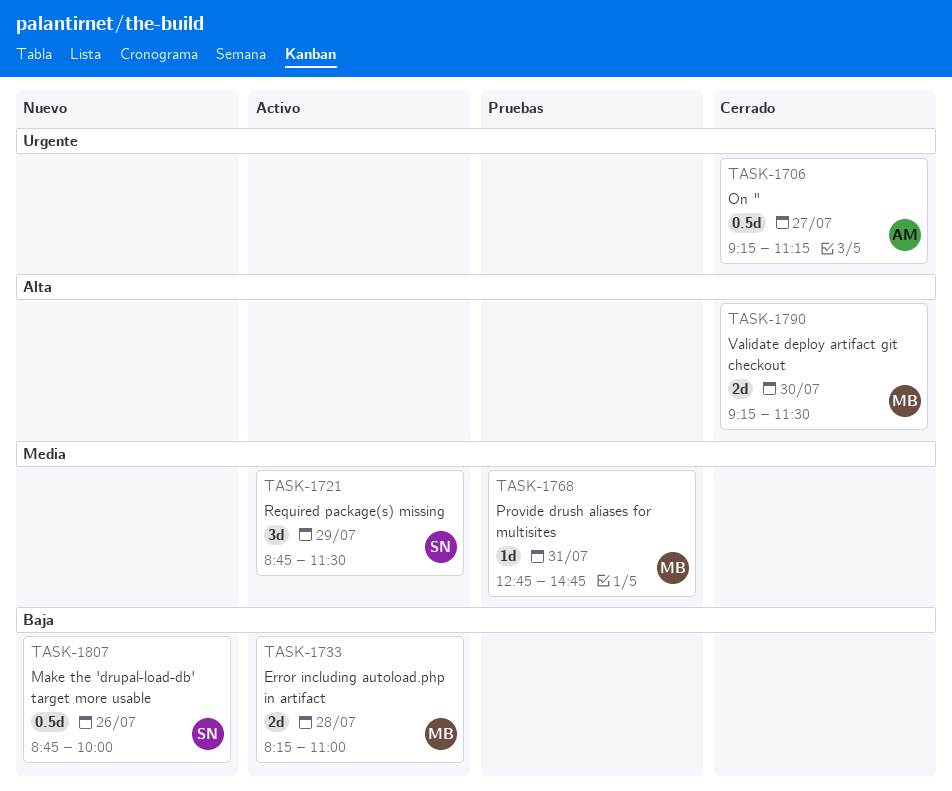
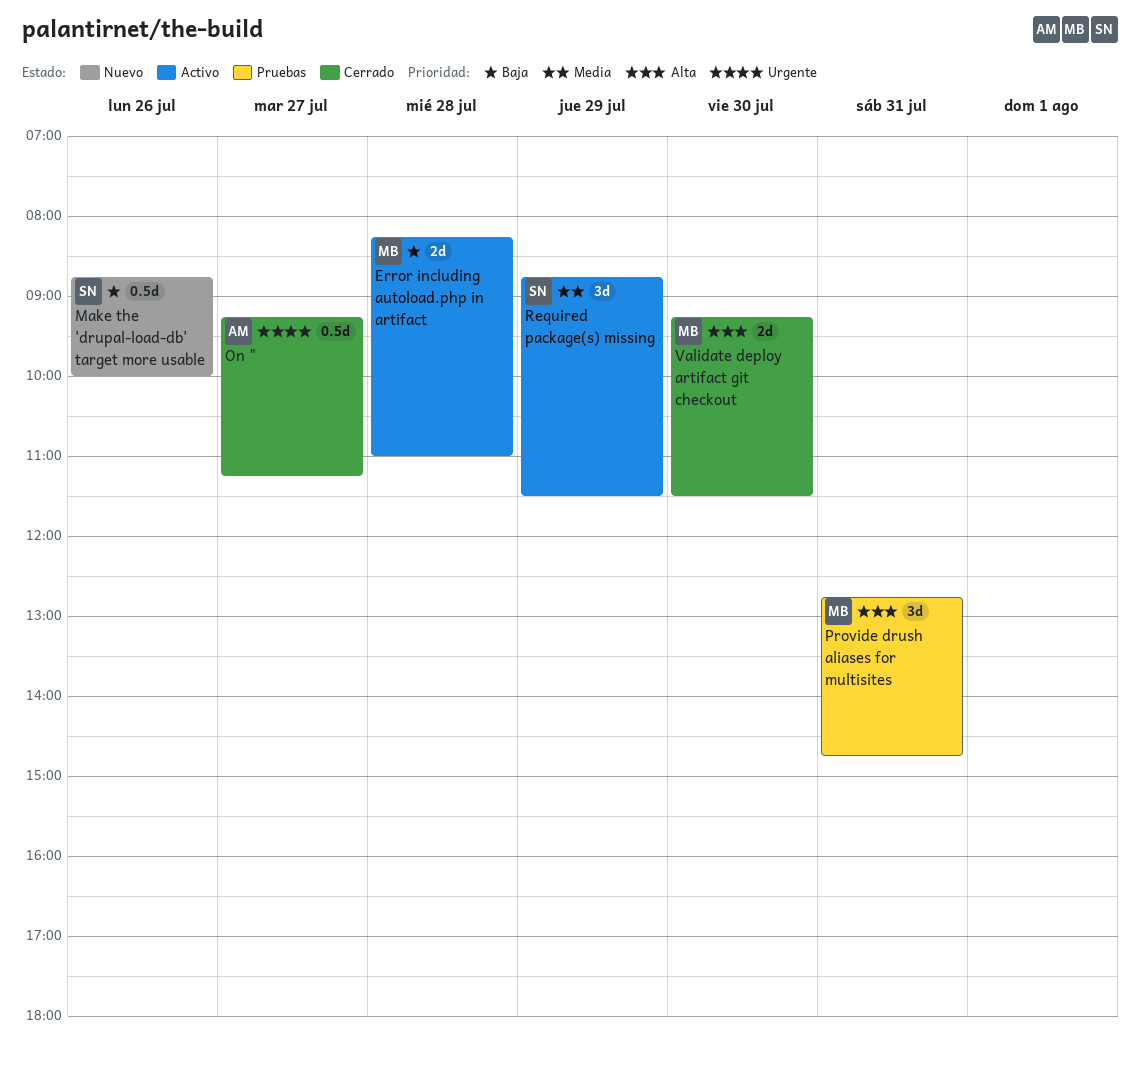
Provide drush aliases for multisites, priority: Media -> Alta
Provide drush aliases for multisites, estimate: 1d -> 3d

